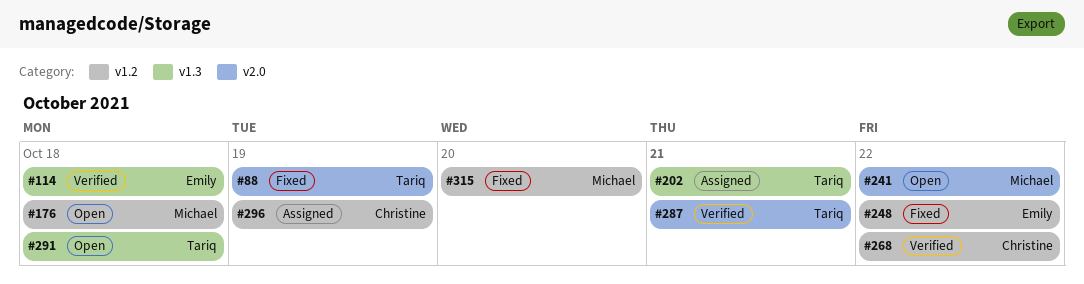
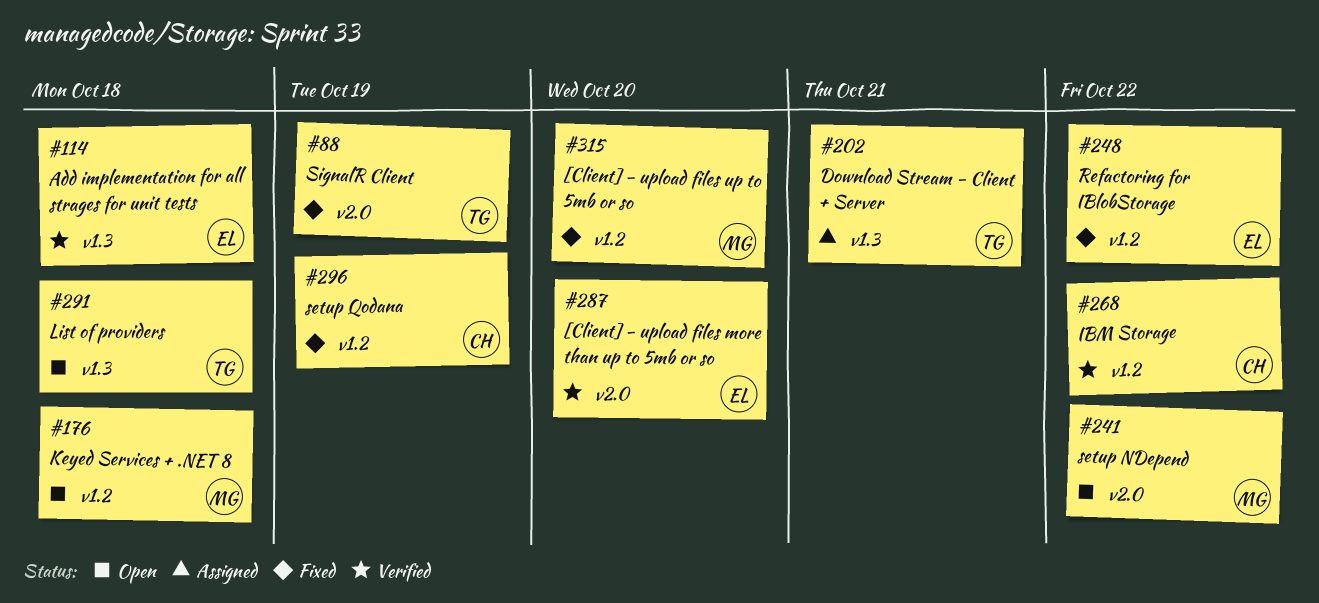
#287, owner: Tariq -> Emily
#287, due: Oct 21 -> Oct 20
#296, status: Assigned -> Fixed

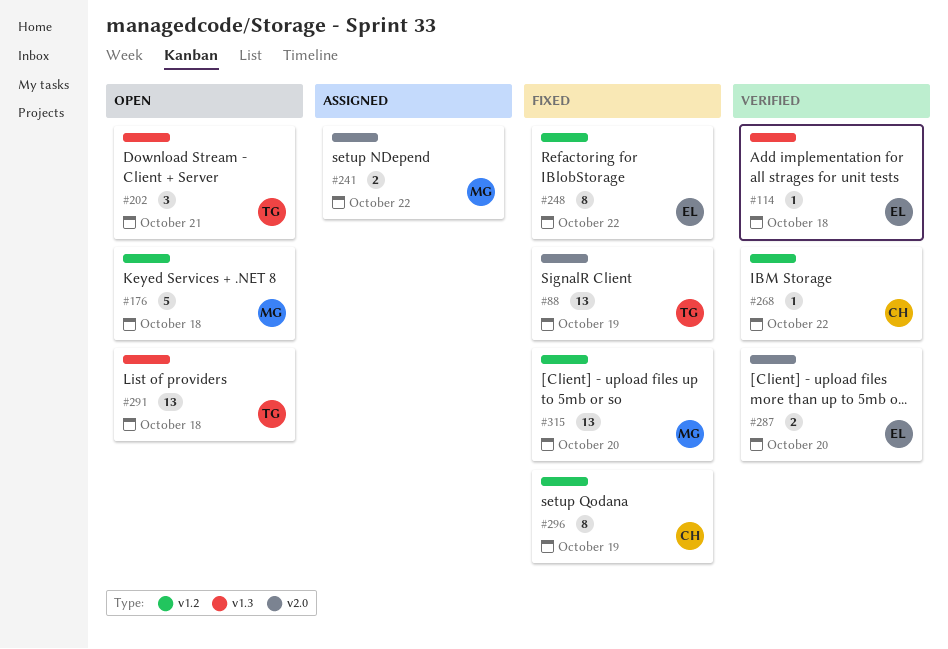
#202, status: Assigned -> Open
#241, status: Open -> Assigned

